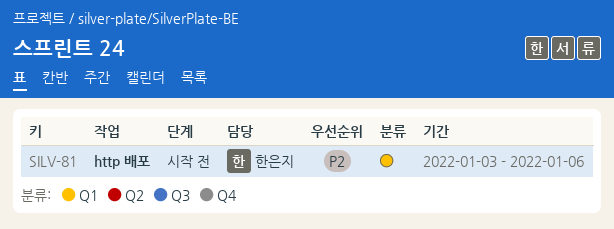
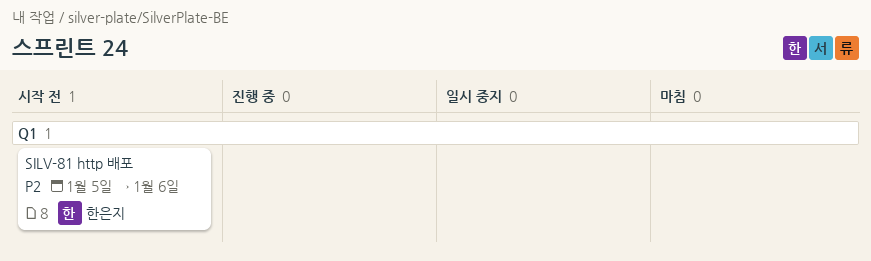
SILV-81, start: Jan 3 -> Jan 5

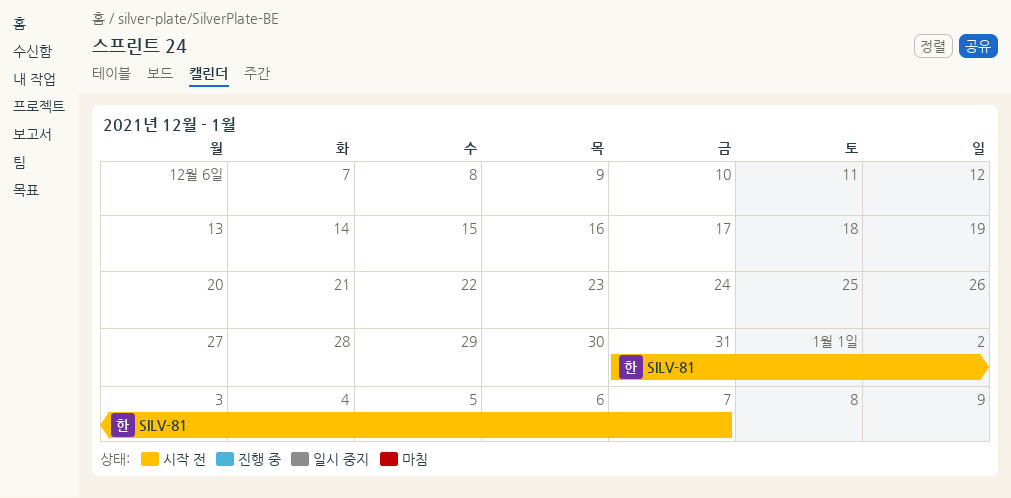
SILV-81, start: Jan 5 -> Dec 31
SILV-81, due: Jan 6 -> Jan 7

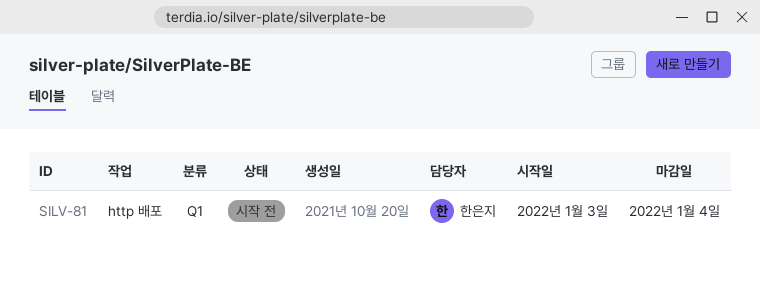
SILV-81, start: Dec 31 -> Jan 3
SILV-81, due: Jan 7 -> Jan 4

